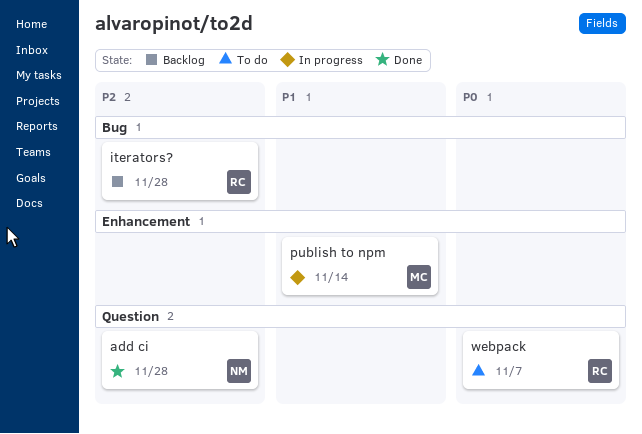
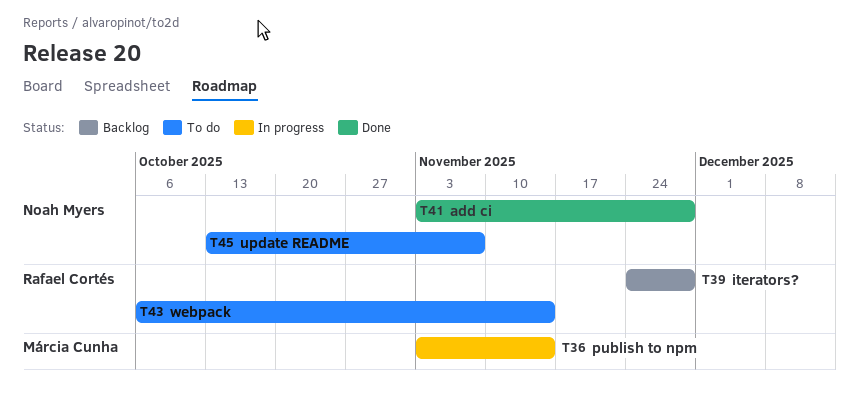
update README: none -> present
webpack, due: Nov 7 -> Nov 14

